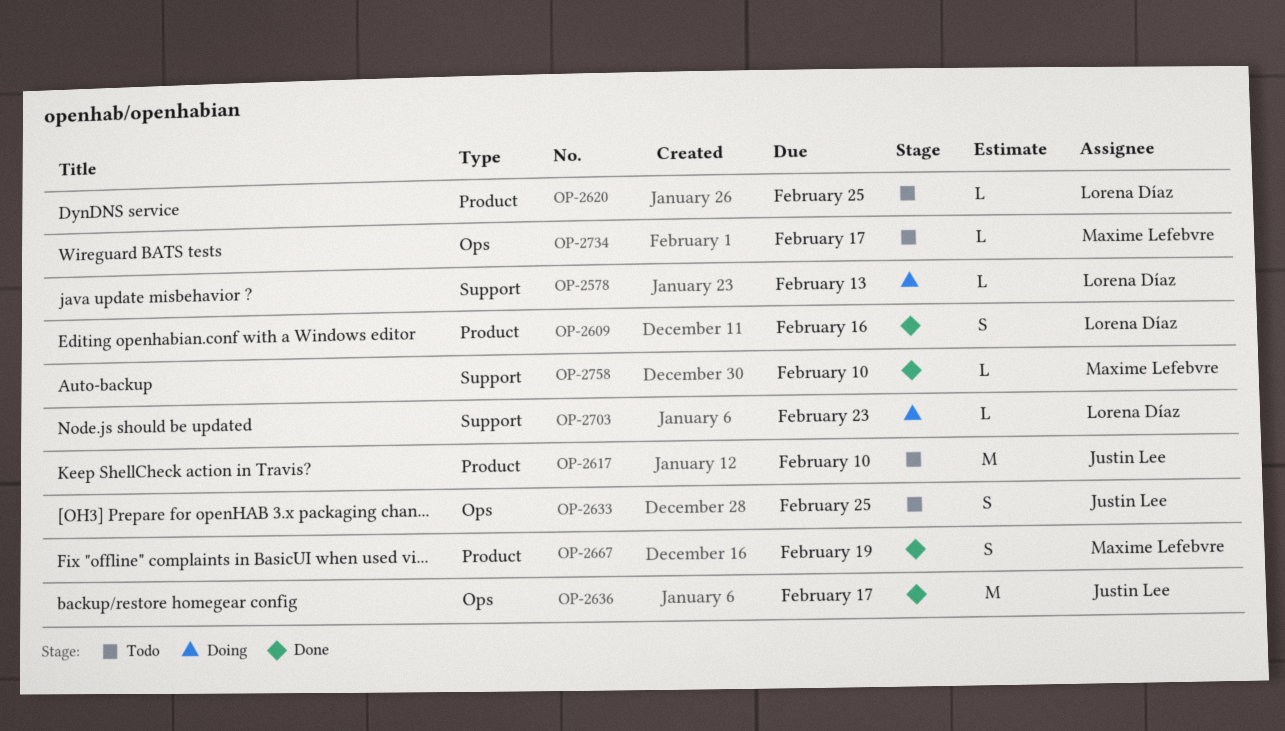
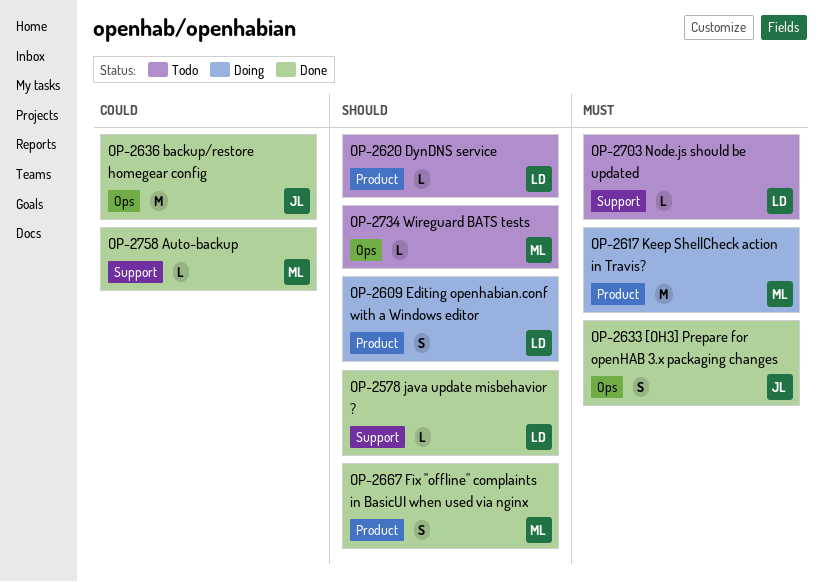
OP-2578, status: Doing -> Done
OP-2609, status: Done -> Doing
OP-2617, status: Todo -> Doing
OP-2617, owner: Justin Lee -> Maxime Lefebvre
OP-2633, status: Todo -> Done
OP-2703, status: Doing -> Todo

